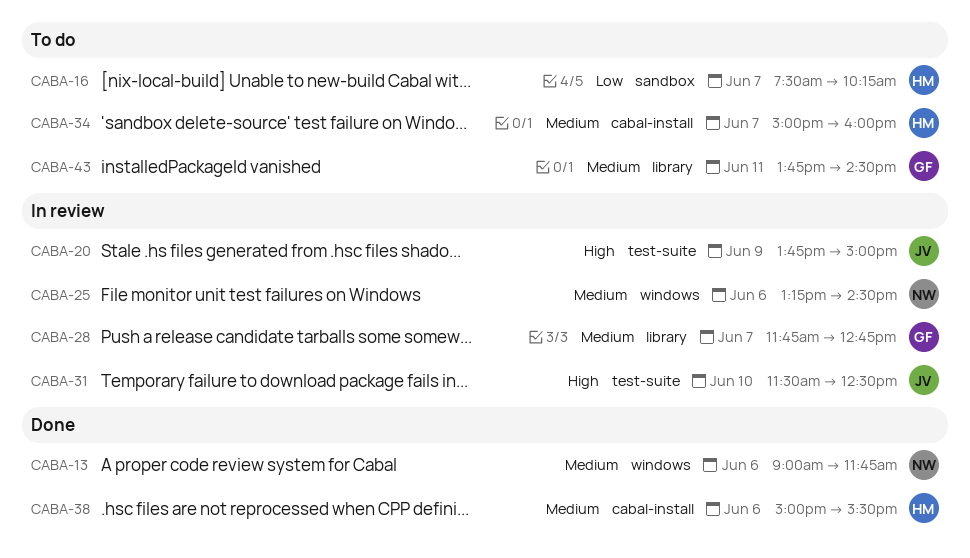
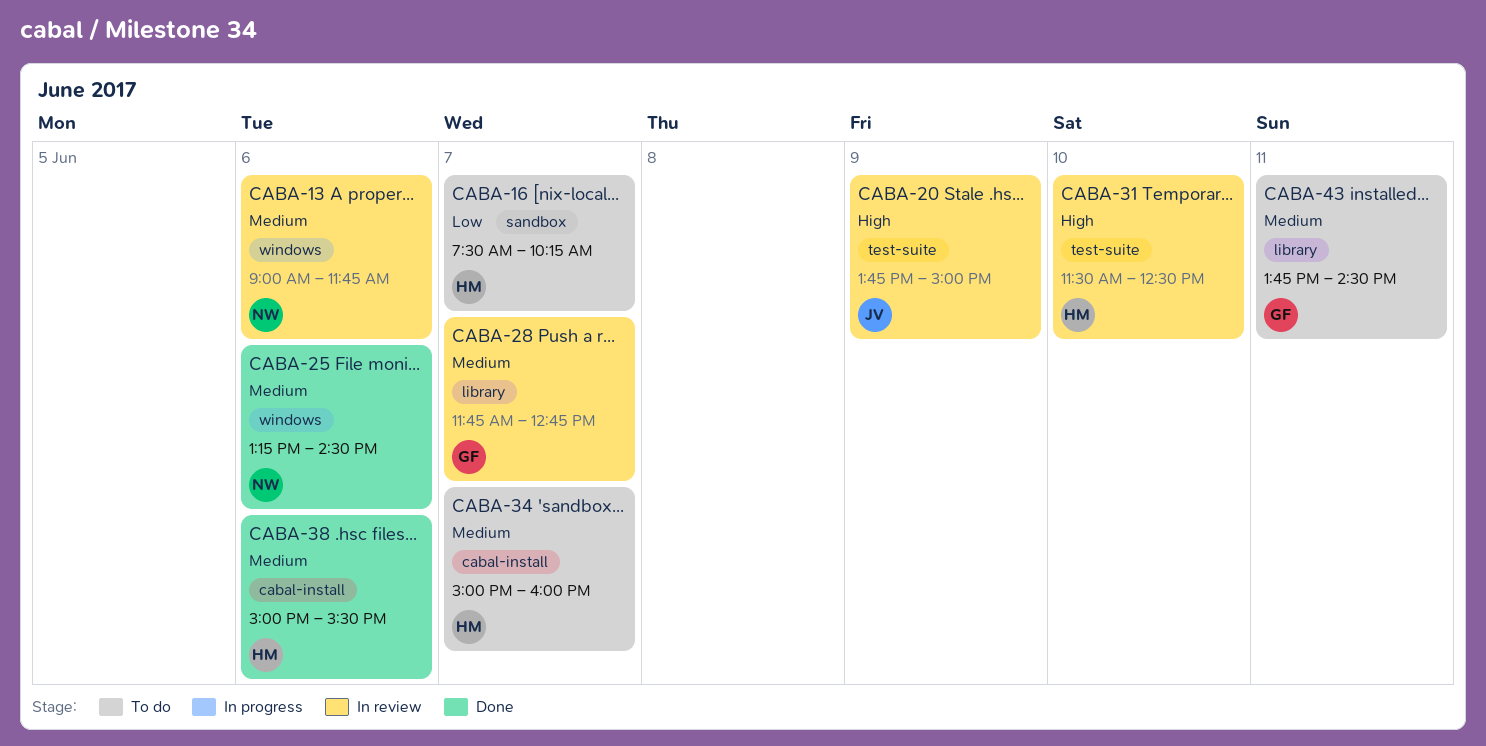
CABA-13, status: Done -> In review
CABA-25, status: In review -> Done
CABA-31, owner: JV -> HM

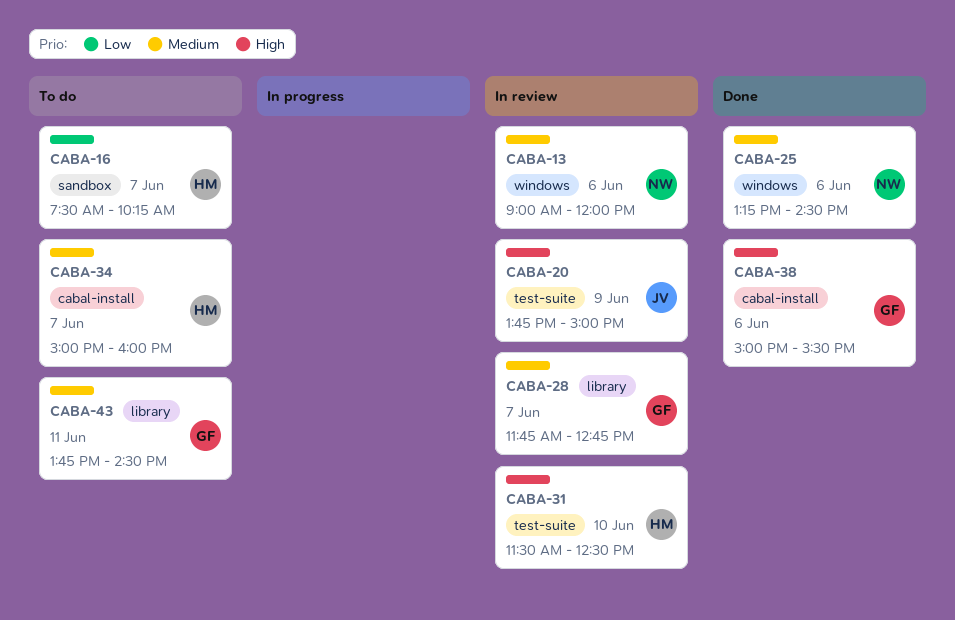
CABA-13, ends: 11:45 -> 12:00
CABA-38, owner: HM -> GF
CABA-38, priority: Medium -> High

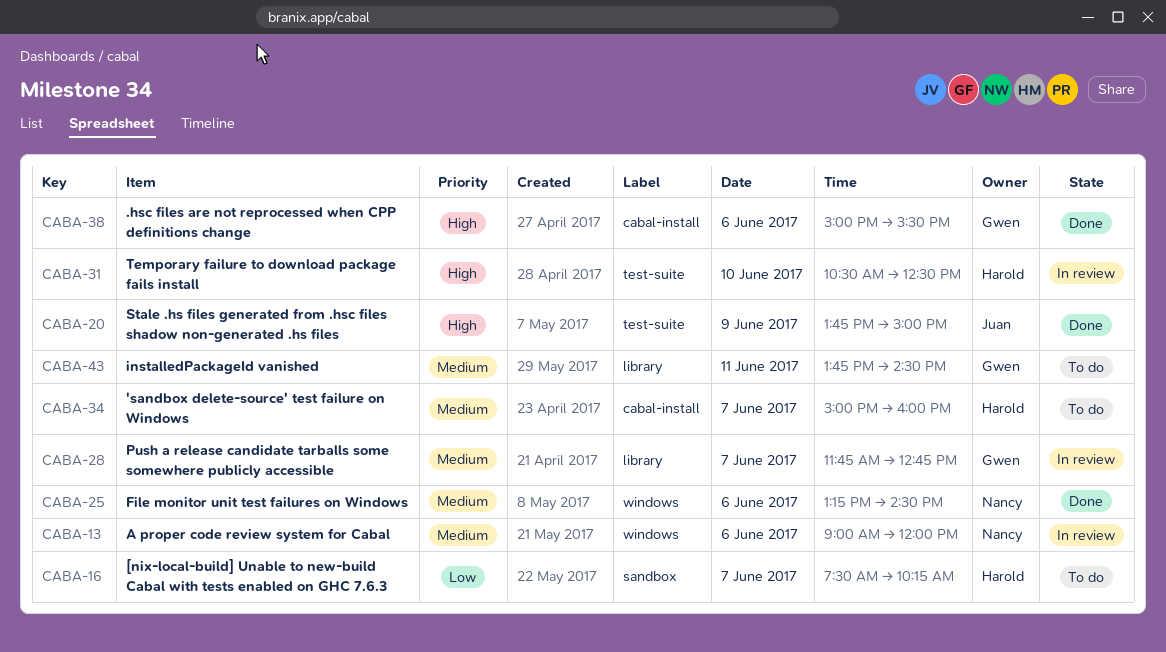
CABA-20, status: In review -> Done
CABA-31, begins: 11:30 -> 10:30

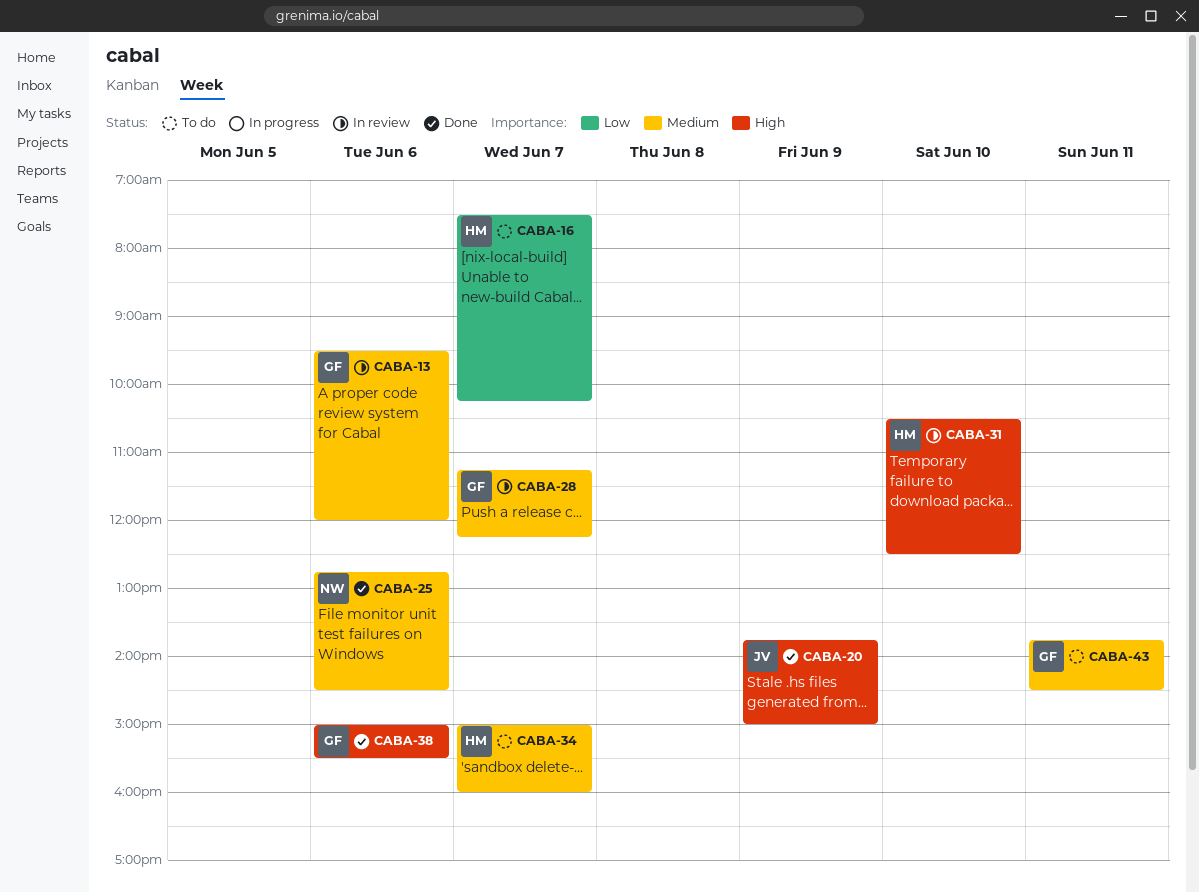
CABA-13, owner: Nancy -> Gwen
CABA-13, begins: 09:00 -> 09:30
CABA-25, begins: 13:15 -> 12:45
CABA-28, begins: 11:45 -> 11:15
CABA-28, ends: 12:45 -> 12:15

